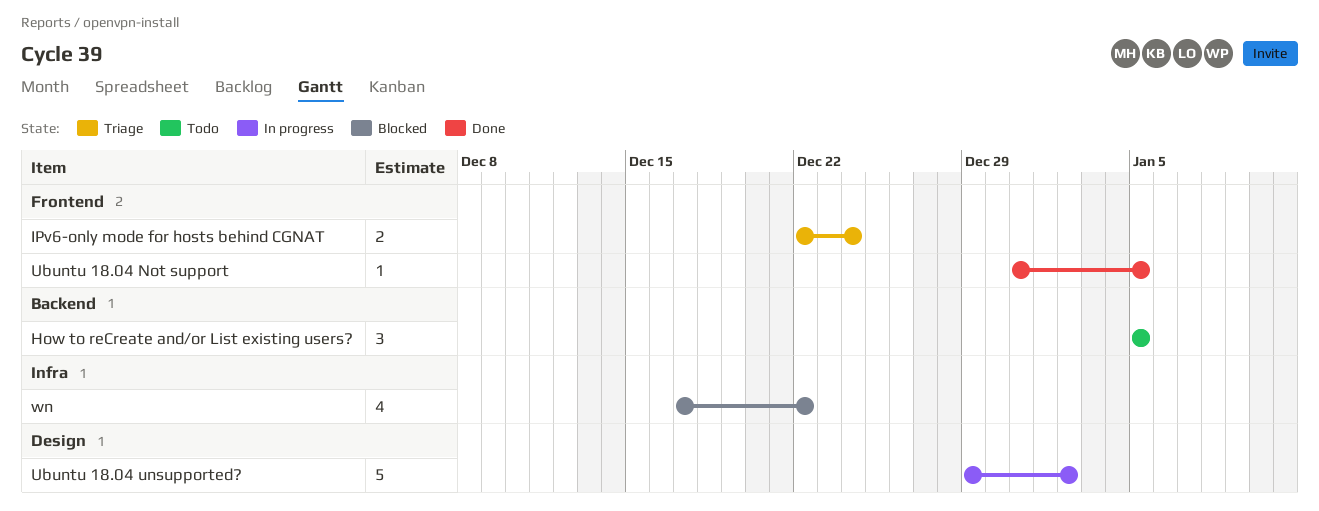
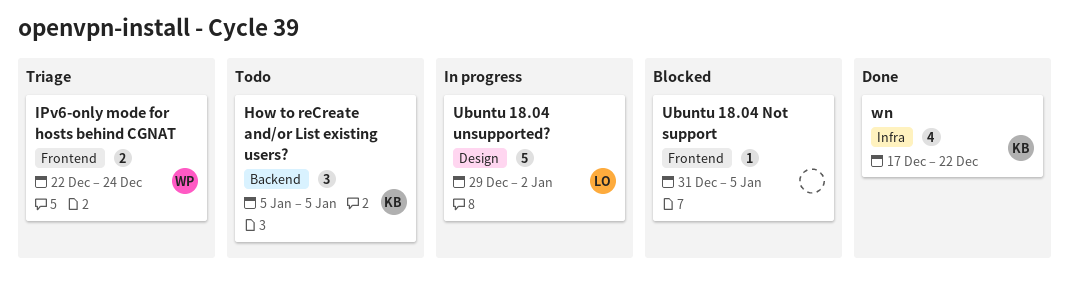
Ubuntu 18.04 Not support, status: Done -> Blocked
wn, status: Blocked -> Done

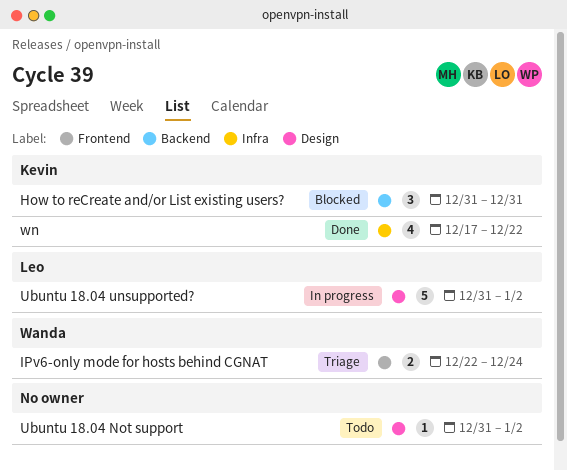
How to reCreate and/or List existing users?, status: Todo -> Blocked
How to reCreate and/or List existing users?, start: Jan 5 -> Dec 31
How to reCreate and/or List existing users?, due: Jan 5 -> Dec 31
Ubuntu 18.04 Not support, status: Blocked -> Todo
Ubuntu 18.04 Not support, label: Frontend -> Design
Ubuntu 18.04 Not support, due: Jan 5 -> Jan 2
Ubuntu 18.04 unsupported?, start: Dec 29 -> Dec 31

